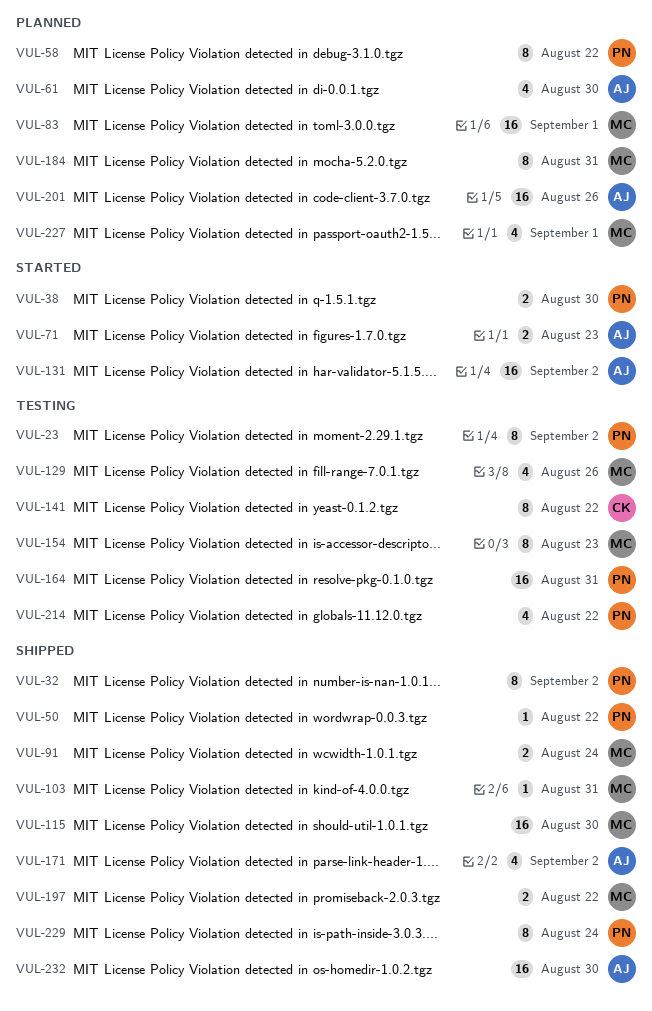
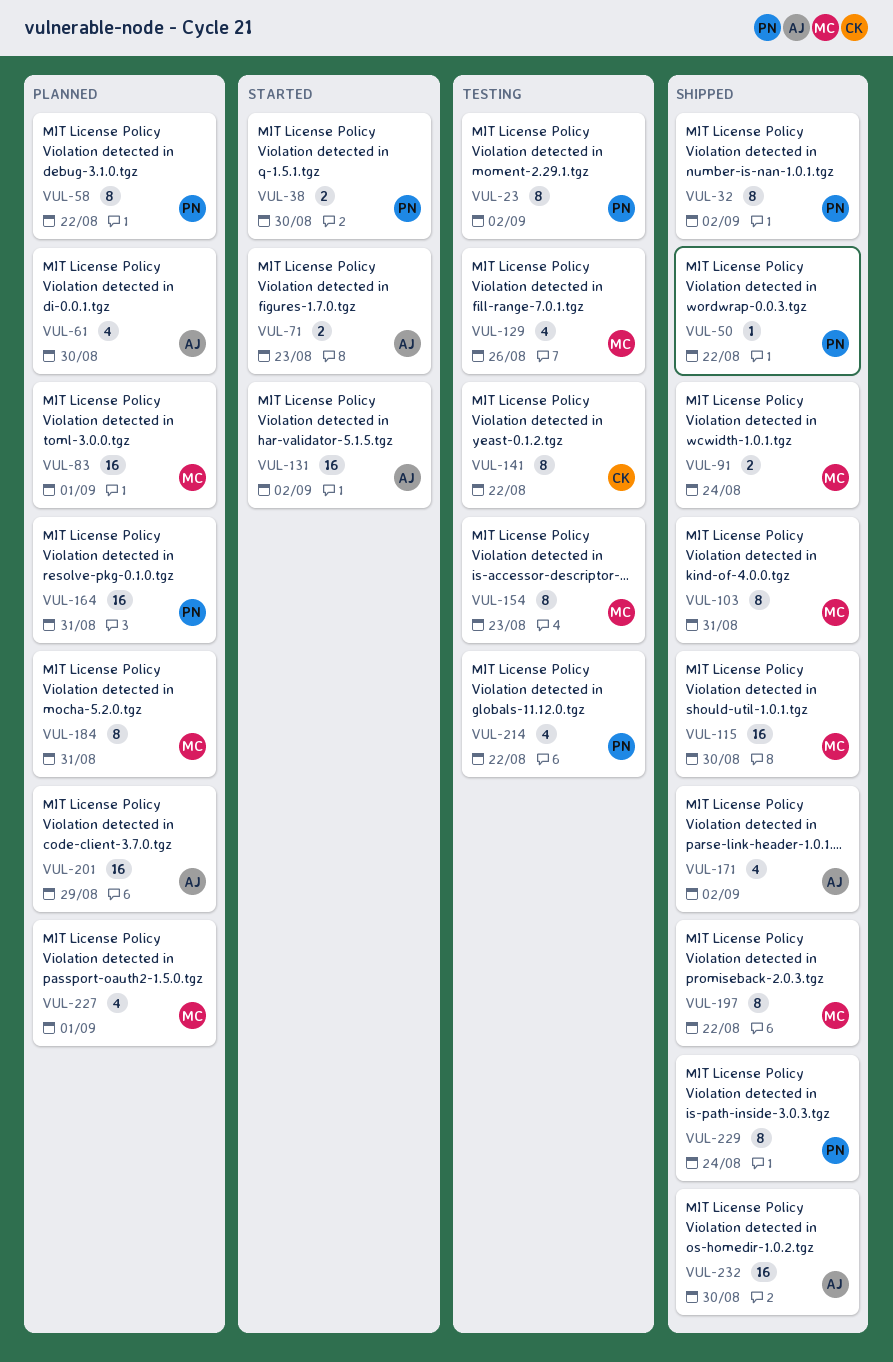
VUL-103, estimate: 1 -> 8
VUL-164, status: Testing -> Planned
VUL-197, estimate: 2 -> 8
VUL-201, due: Aug 26 -> Aug 29

